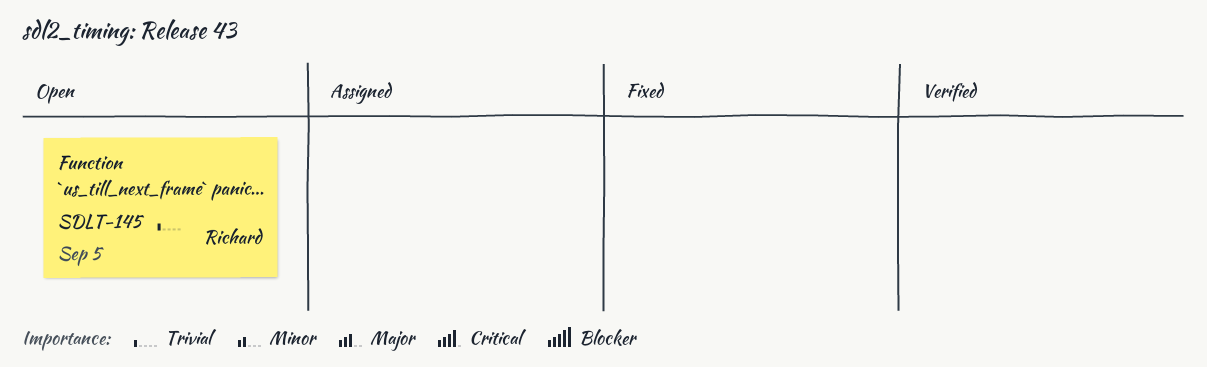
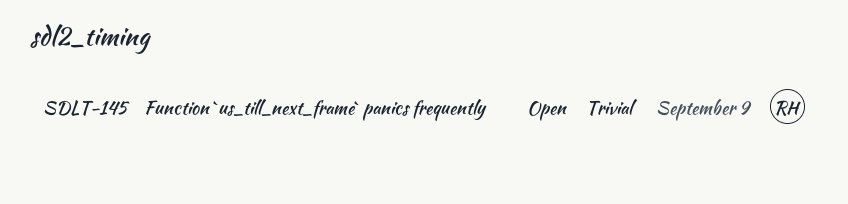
SDLT-145, due: Sep 5 -> Sep 9

